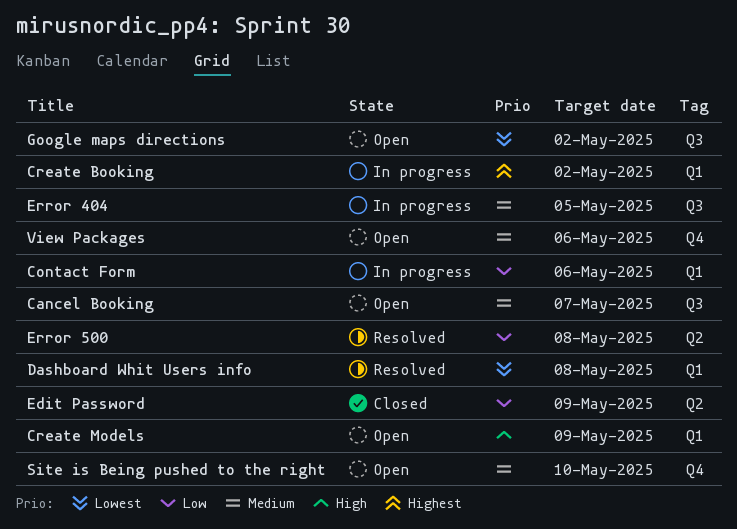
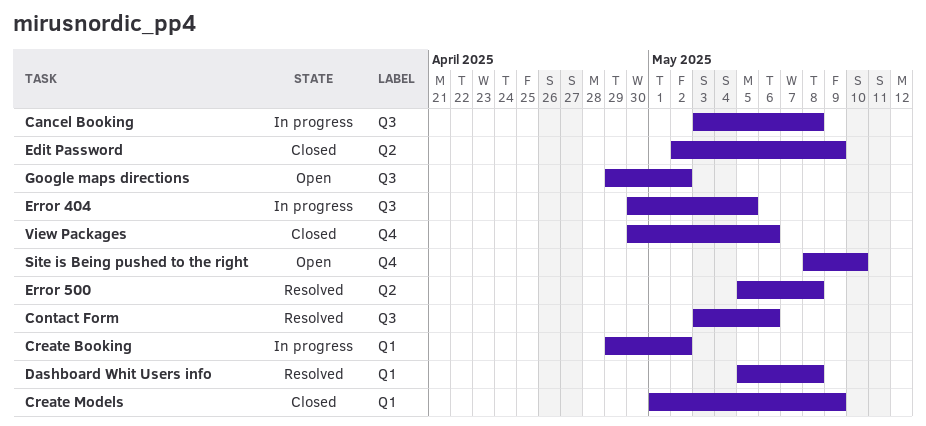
Cancel Booking, status: Open -> In progress
Cancel Booking, due: May 7 -> May 8
Contact Form, status: In progress -> Resolved
Contact Form, label: Q1 -> Q3
Create Models, status: Open -> Closed
View Packages, status: Open -> Closed

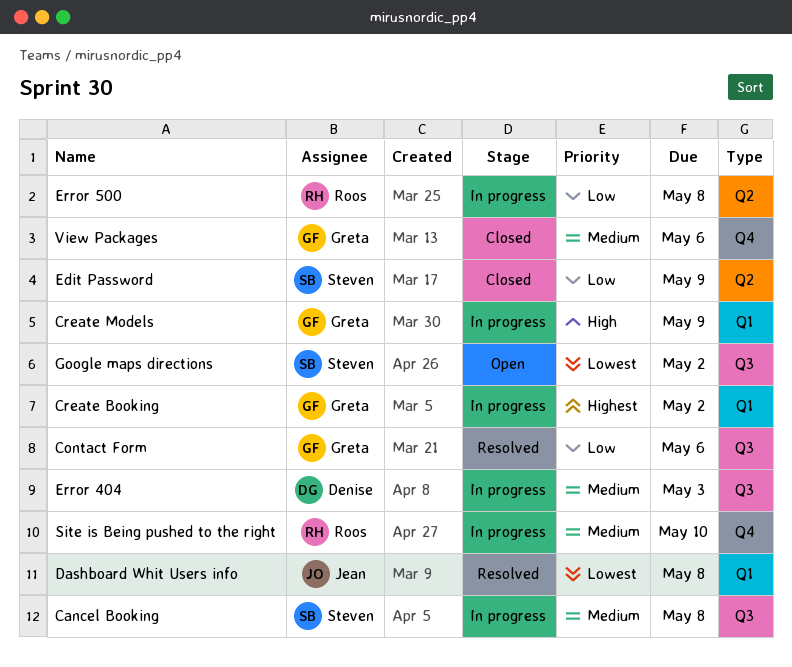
Create Models, status: Closed -> In progress
Error 404, due: May 5 -> May 3
Error 500, status: Resolved -> In progress
Site is Being pushed to the right, status: Open -> In progress

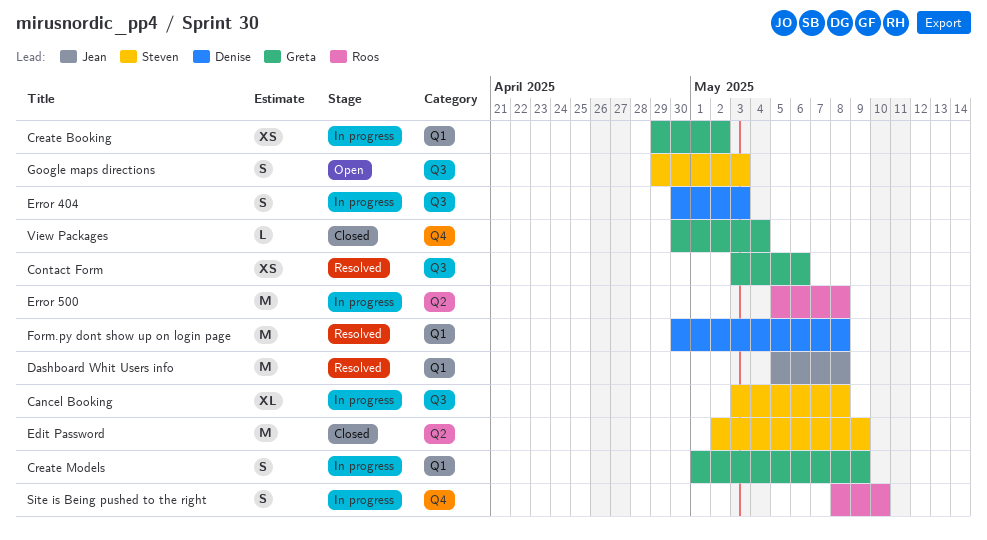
Form.py dont show up on login page: none -> present
Google maps directions, due: May 2 -> May 3
View Packages, due: May 6 -> May 4

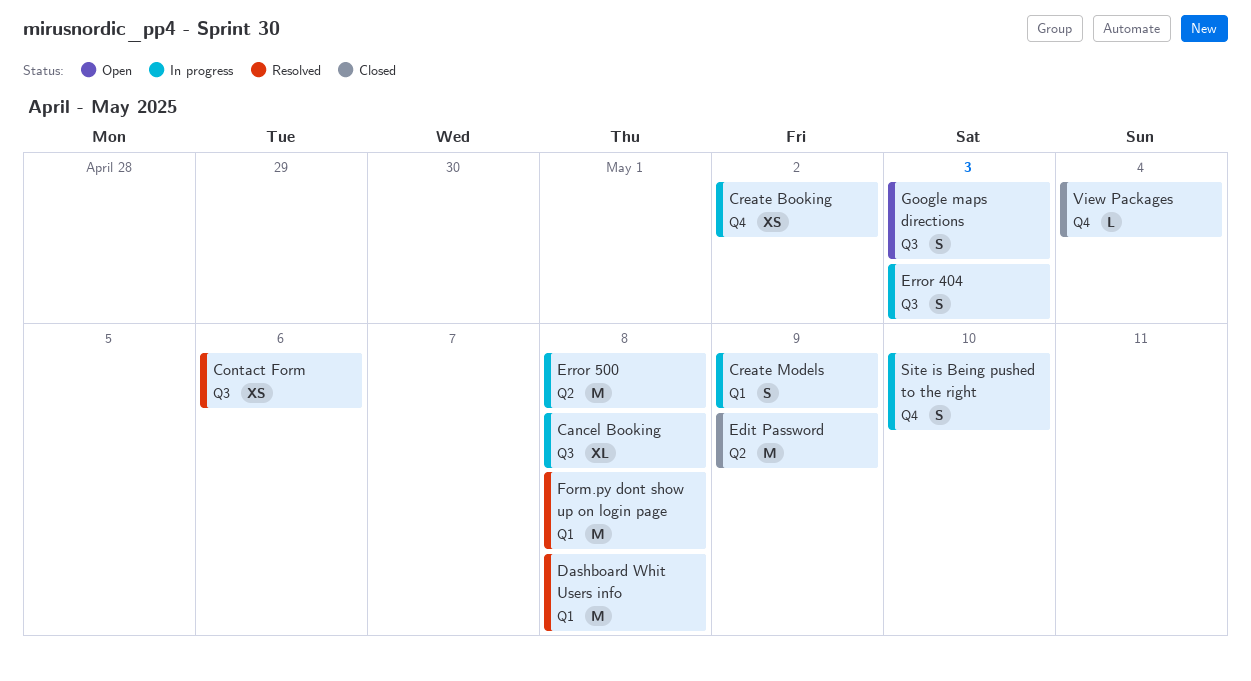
Create Booking, label: Q1 -> Q4

